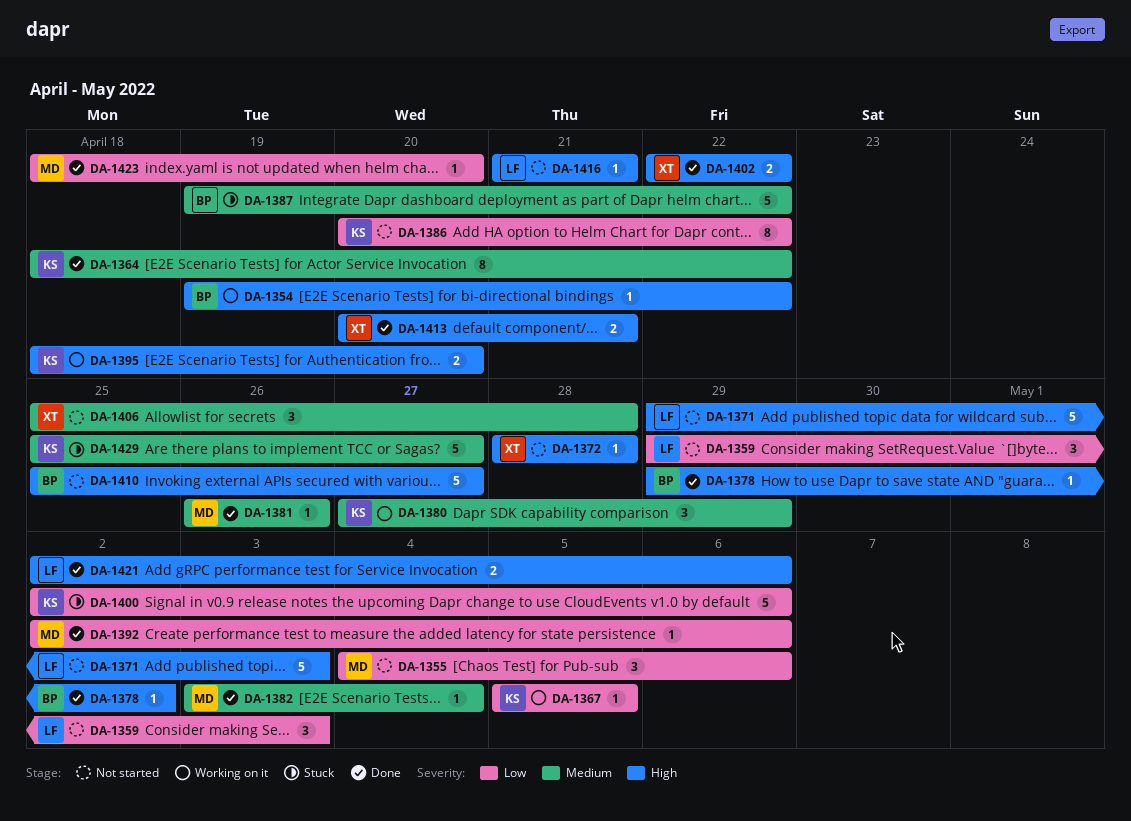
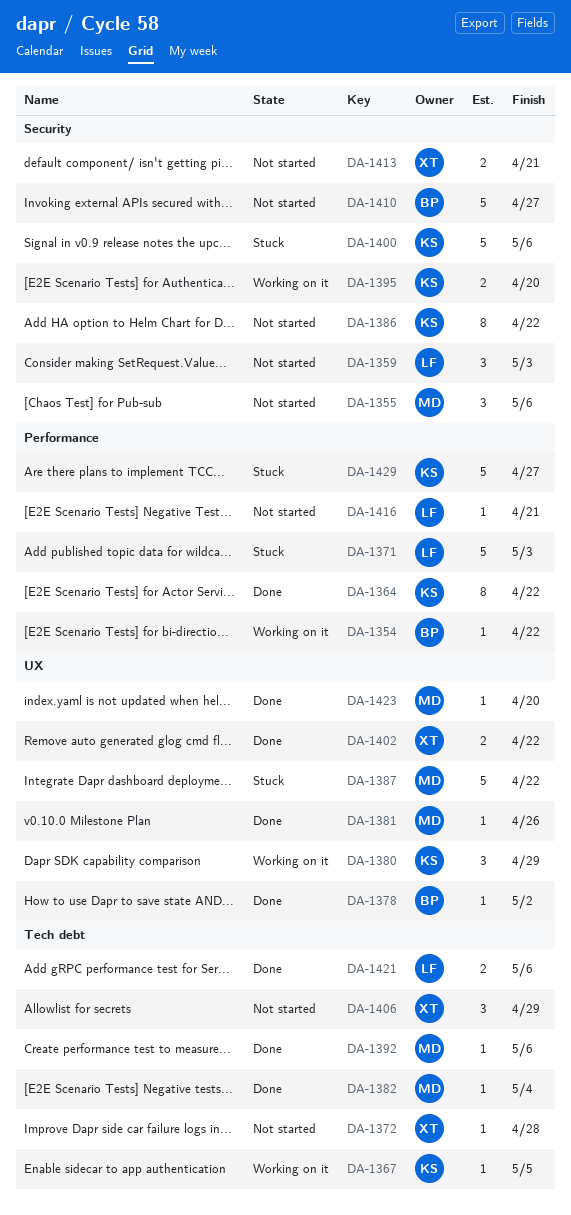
DA-1371, status: Not started -> Stuck
DA-1387, owner: BP -> MD
DA-1406, due: Apr 28 -> Apr 29
DA-1413, status: Done -> Not started

